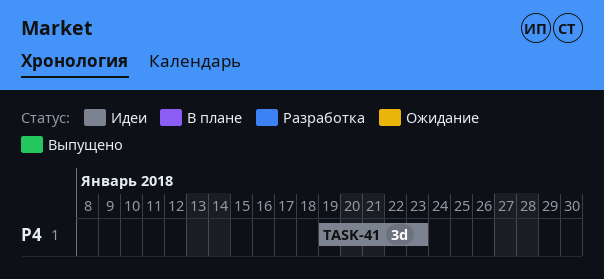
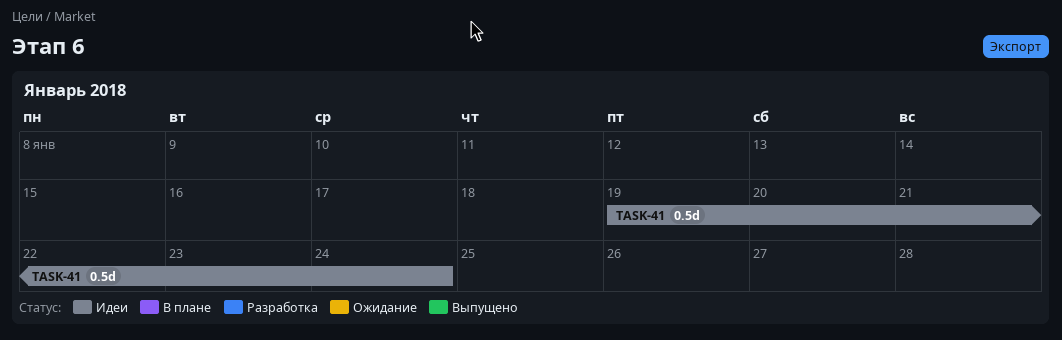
TASK-41, estimate: 3d -> 0.5d
TASK-41, due: Jan 23 -> Jan 24

